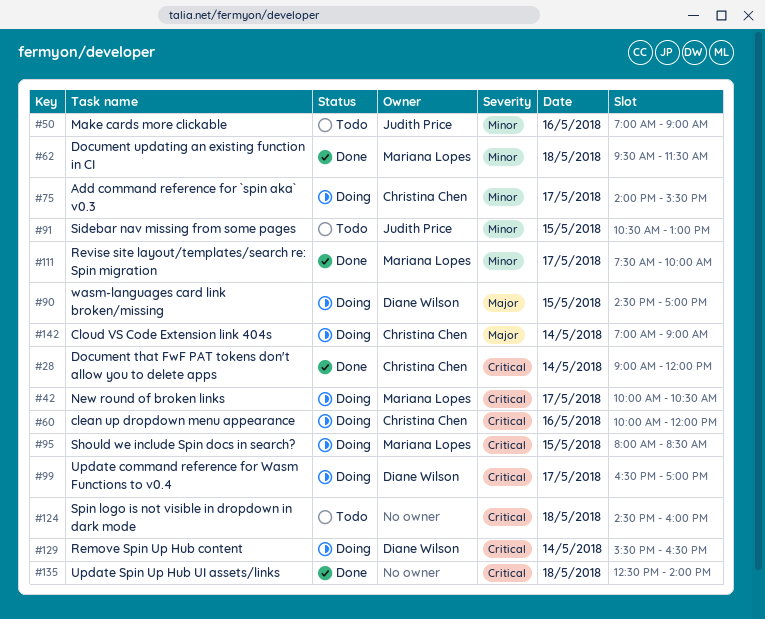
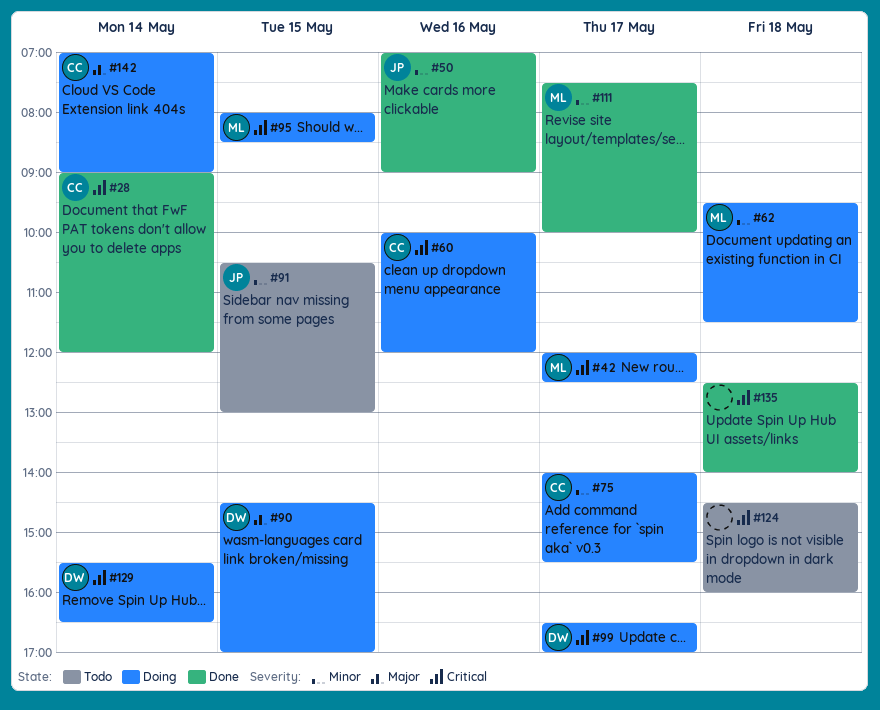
#42, begins: 10:00 -> 12:00
#42, ends: 10:30 -> 12:30
#50, status: Todo -> Done
#62, status: Done -> Doing

